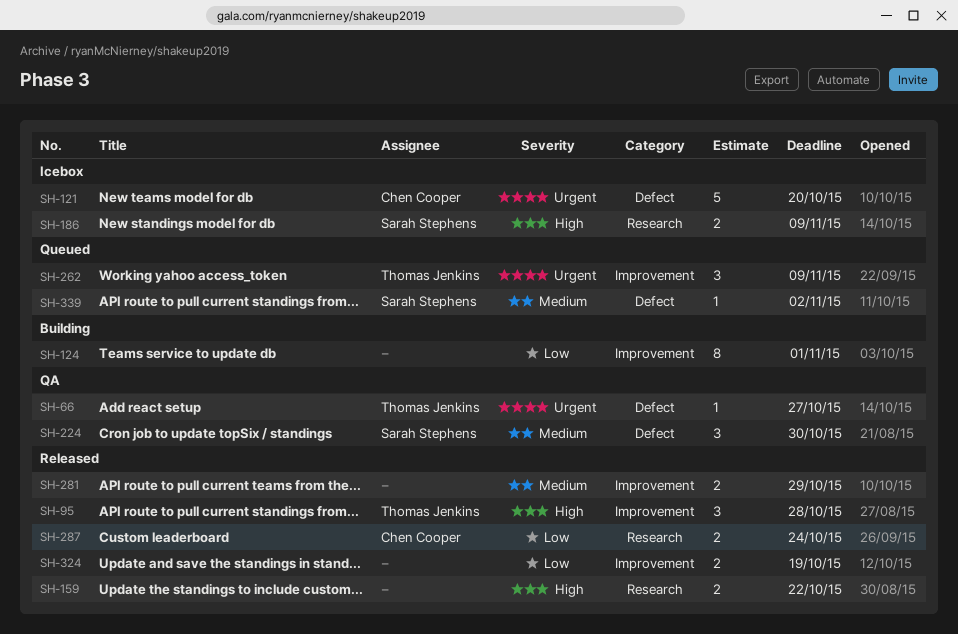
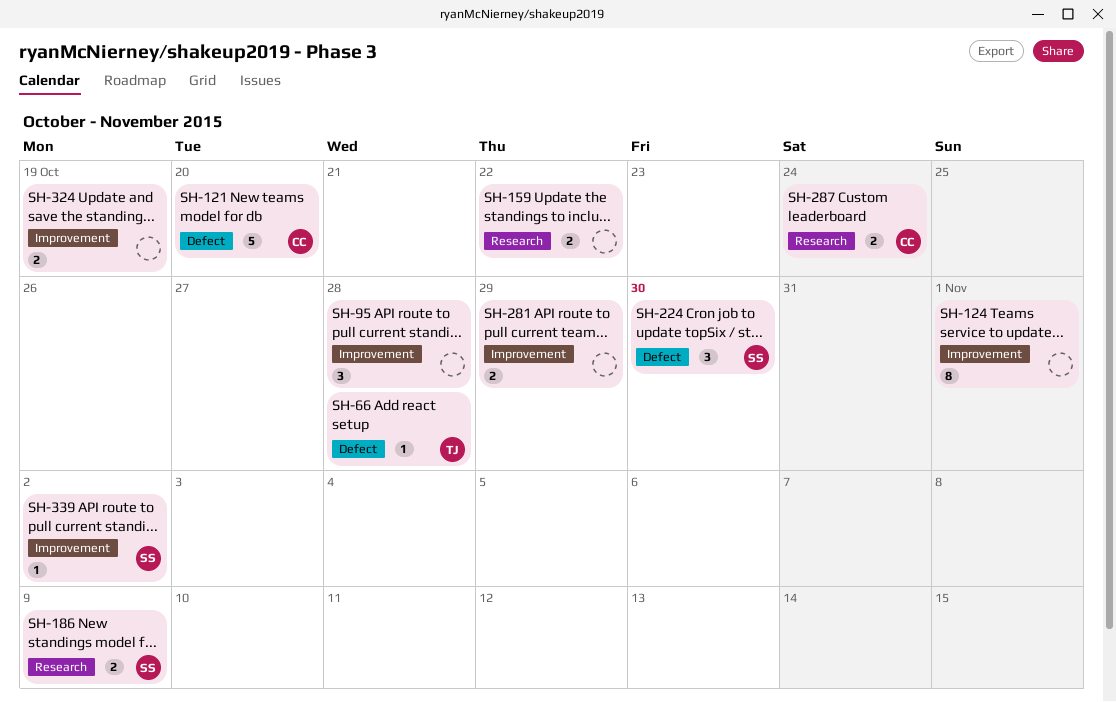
SH-66, due: Oct 27 -> Oct 28
SH-95, owner: Thomas Jenkins -> none
SH-262: present -> none
SH-339, label: Defect -> Improvement

